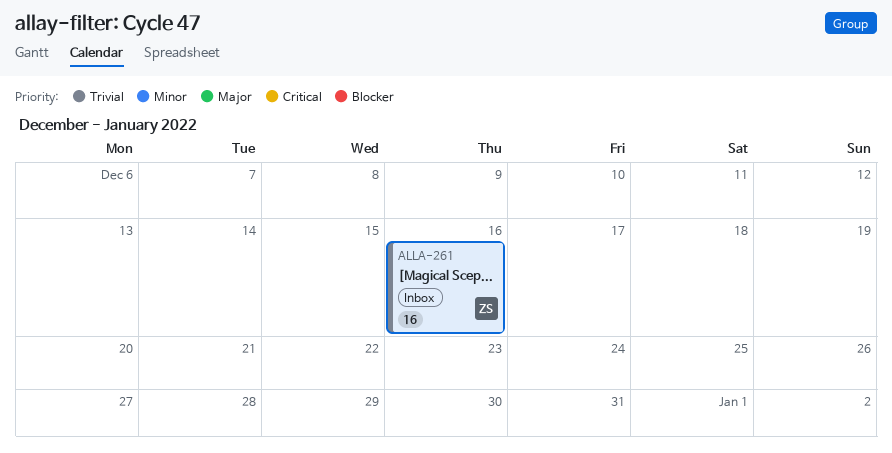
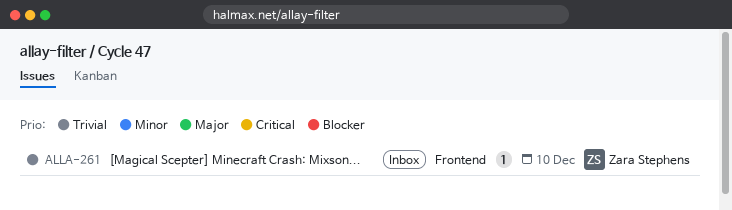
ALLA-261, estimate: 16 -> 1
ALLA-261, due: Dec 16 -> Dec 10

